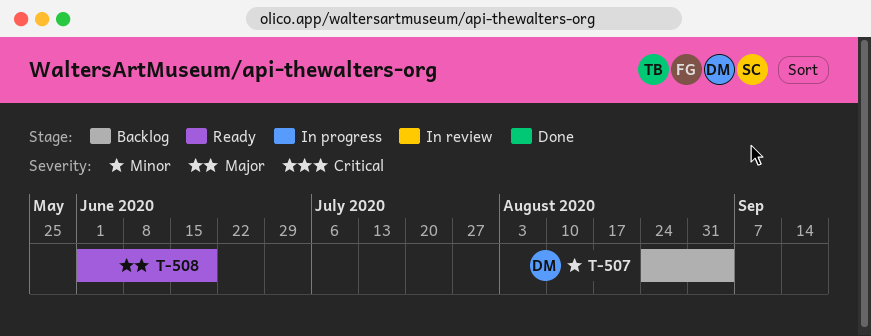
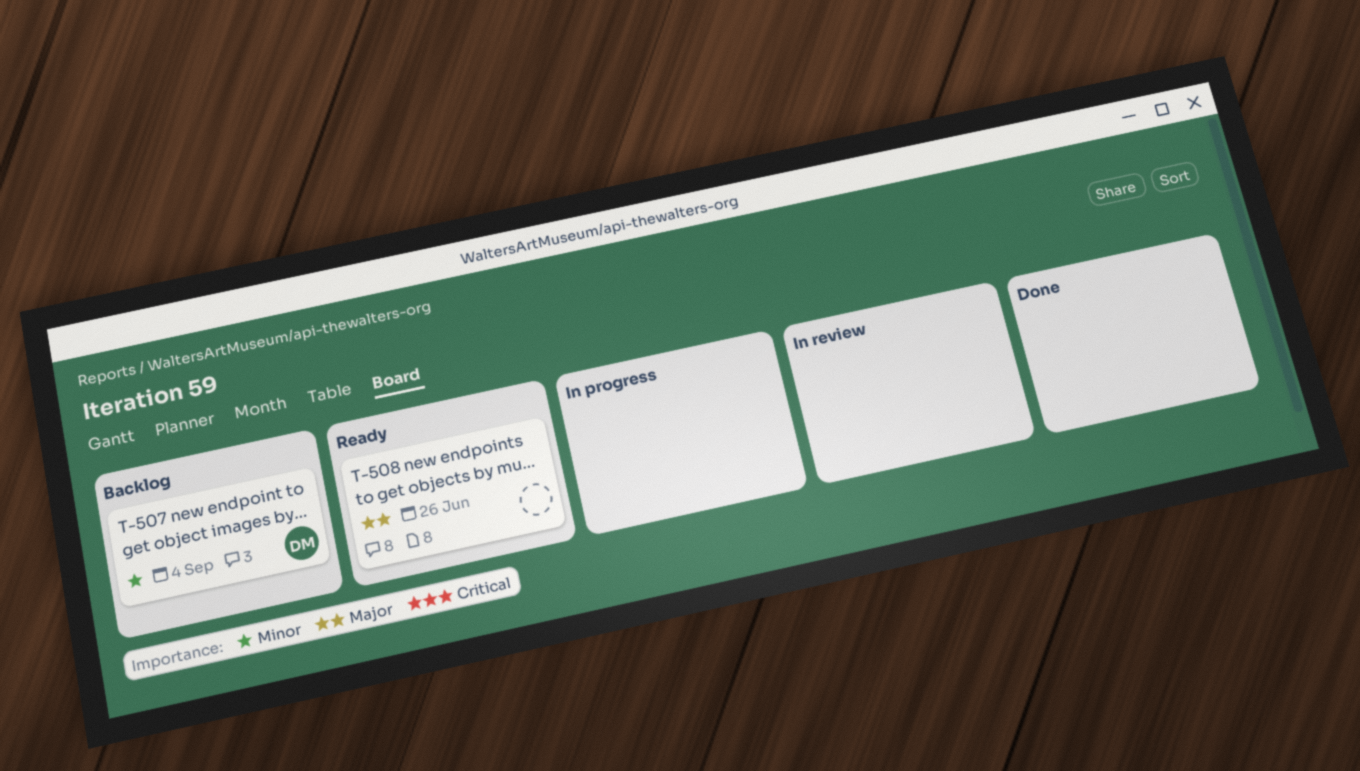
T-508, due: Jun 19 -> Jun 26

